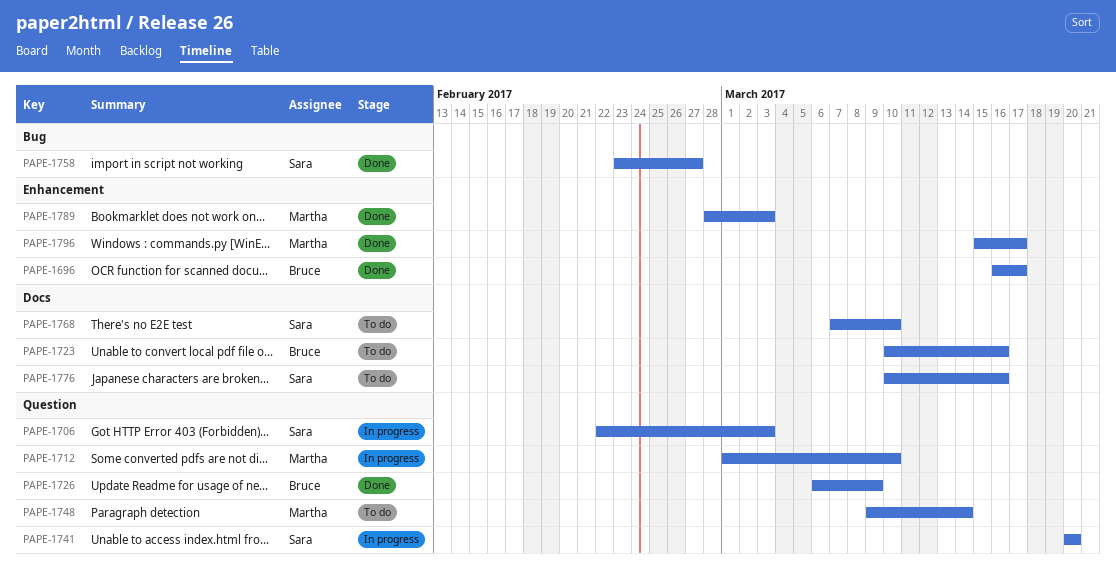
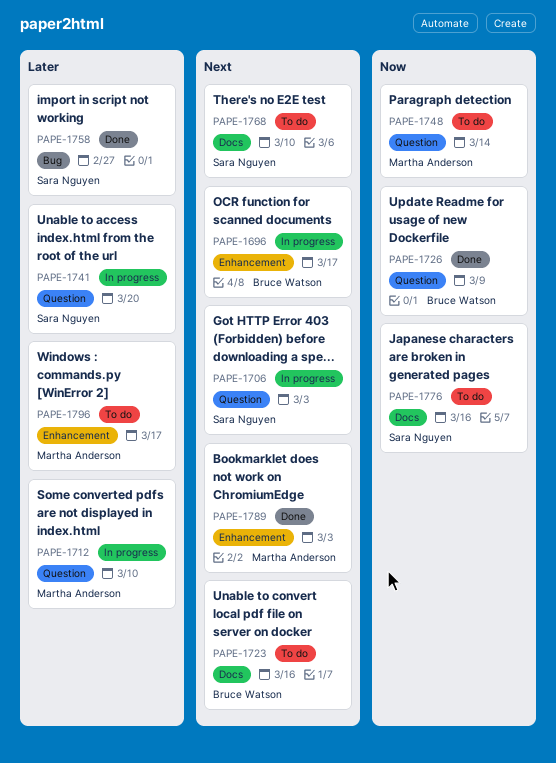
PAPE-1696, status: Done -> In progress
PAPE-1796, status: Done -> To do

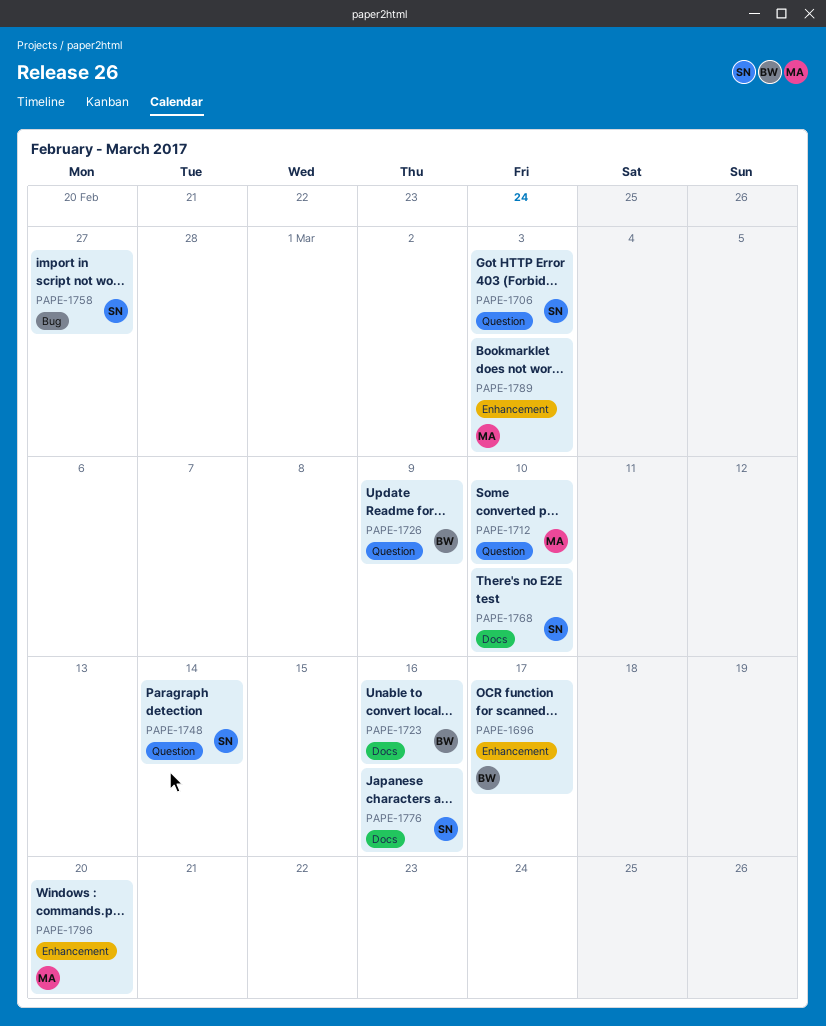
PAPE-1741: present -> none
PAPE-1748, owner: Martha Anderson -> Sara Nguyen
PAPE-1796, due: Mar 17 -> Mar 20

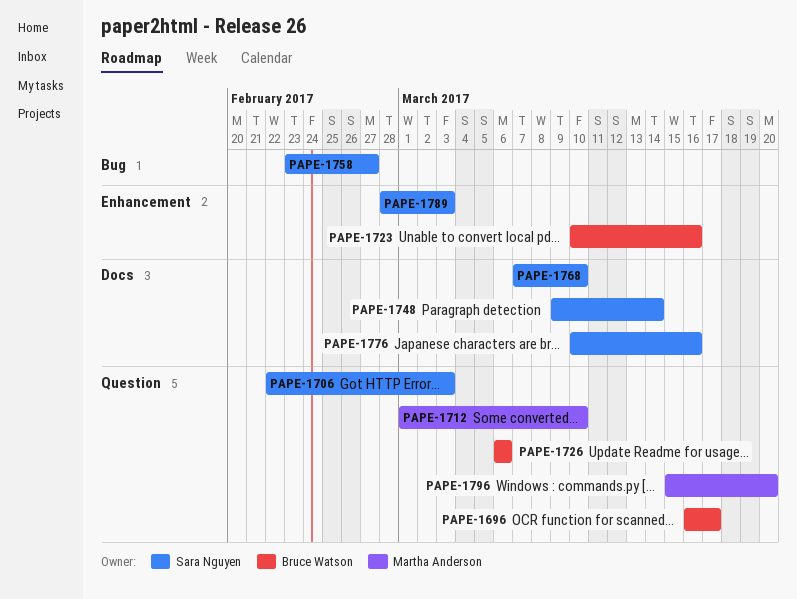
PAPE-1696, label: Enhancement -> Question
PAPE-1723, label: Docs -> Enhancement
PAPE-1726, due: Mar 9 -> Mar 6
PAPE-1748, label: Question -> Docs
PAPE-1789, owner: Martha Anderson -> Sara Nguyen
PAPE-1796, label: Enhancement -> Question

